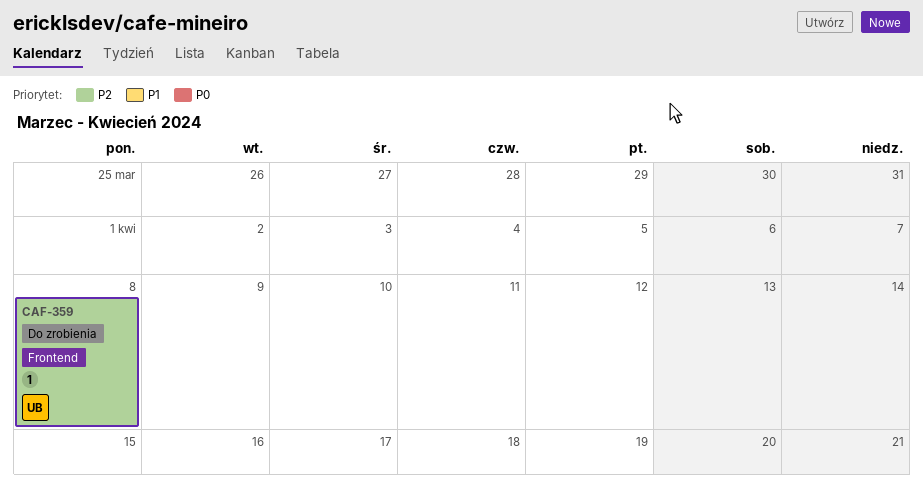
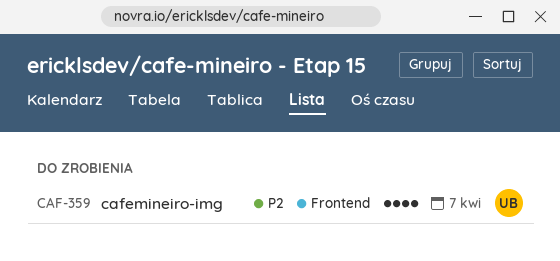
CAF-359, estimate: 1 -> 4
CAF-359, due: Apr 8 -> Apr 7

